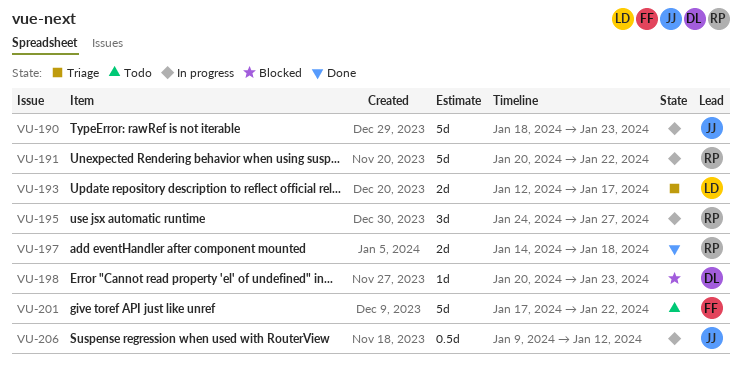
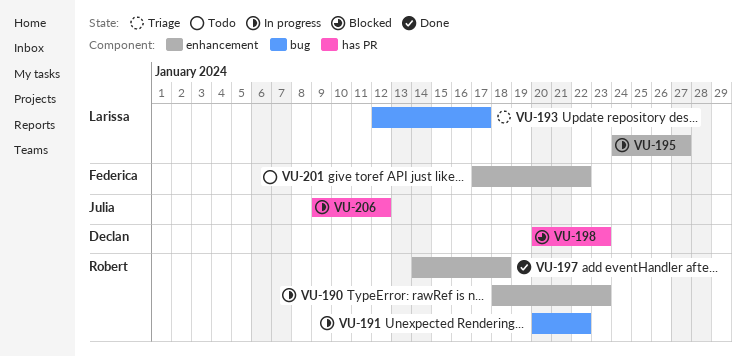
VU-190, owner: Julia -> Robert
VU-195, owner: Robert -> Larissa

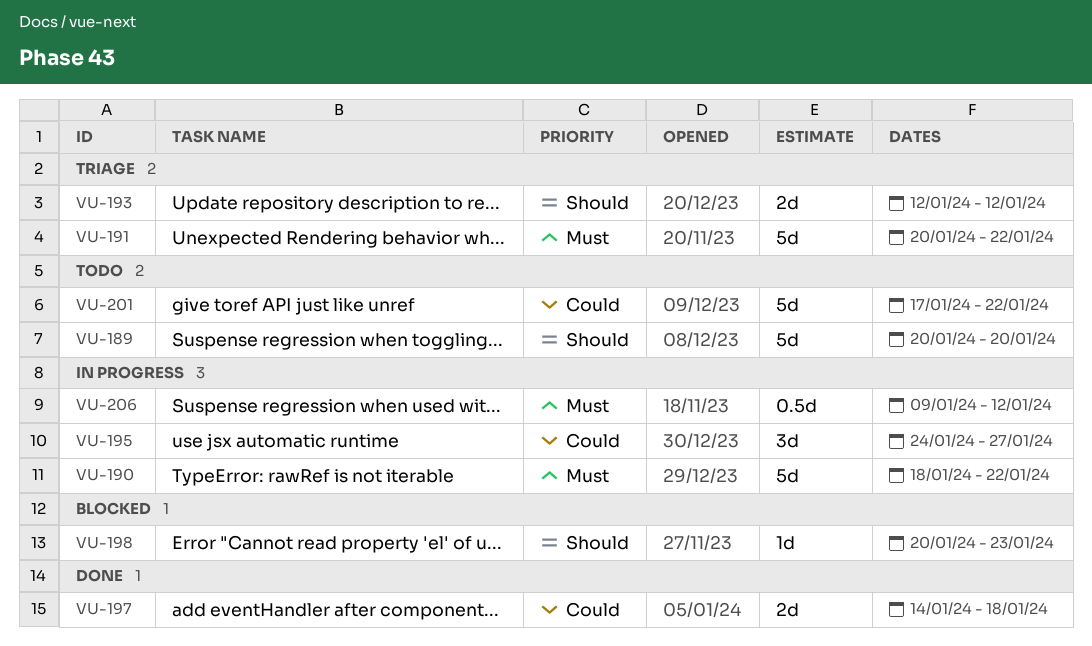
VU-189: none -> present
VU-190, due: Jan 23 -> Jan 22
VU-191, status: In progress -> Triage
VU-193, due: Jan 17 -> Jan 12

